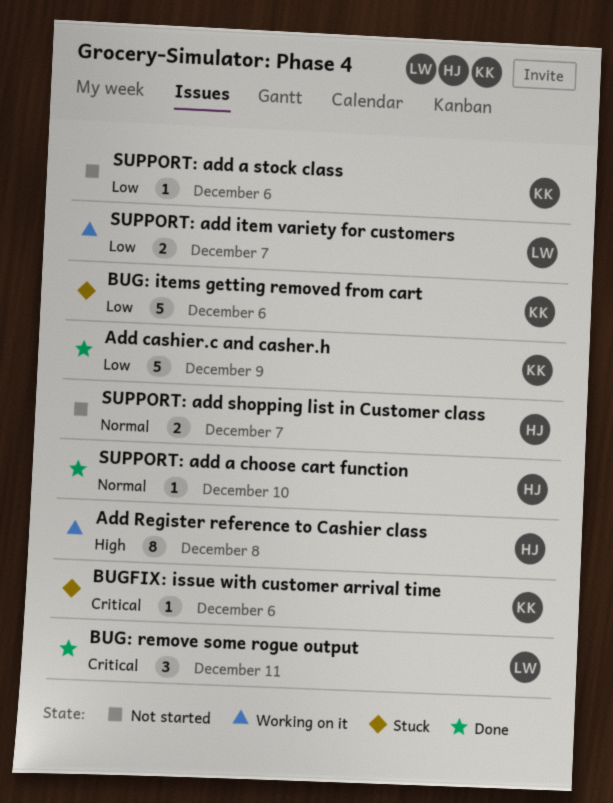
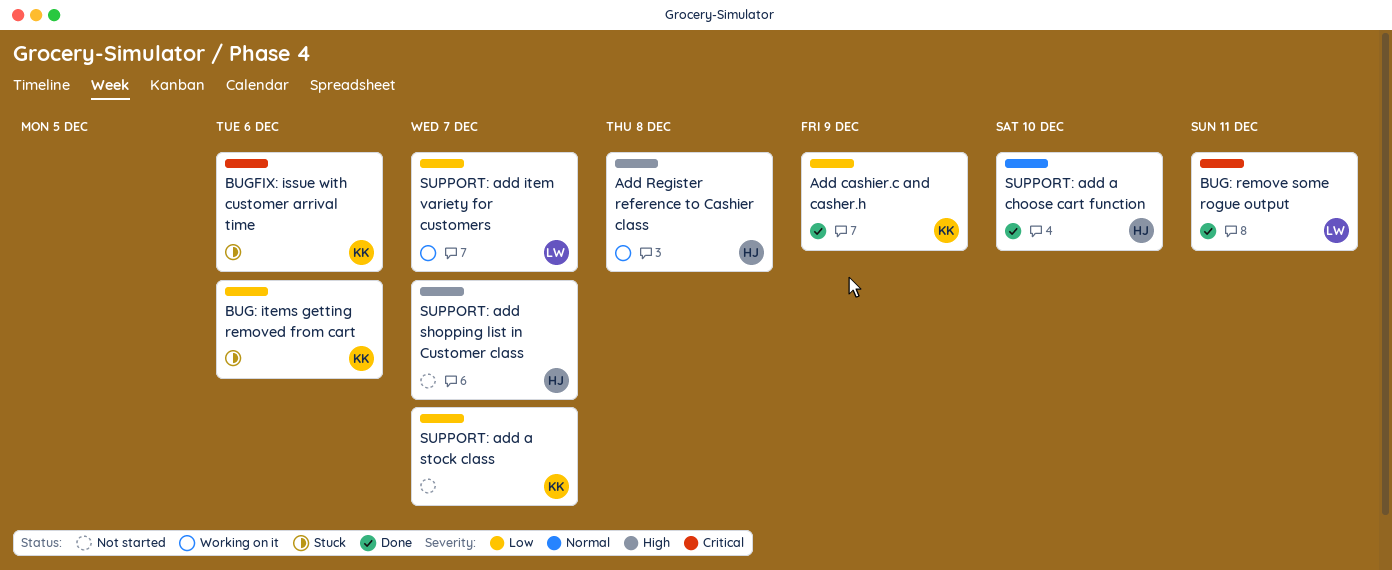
SUPPORT: add a stock class, due: Dec 6 -> Dec 7
SUPPORT: add shopping list in Customer class, priority: Normal -> High

